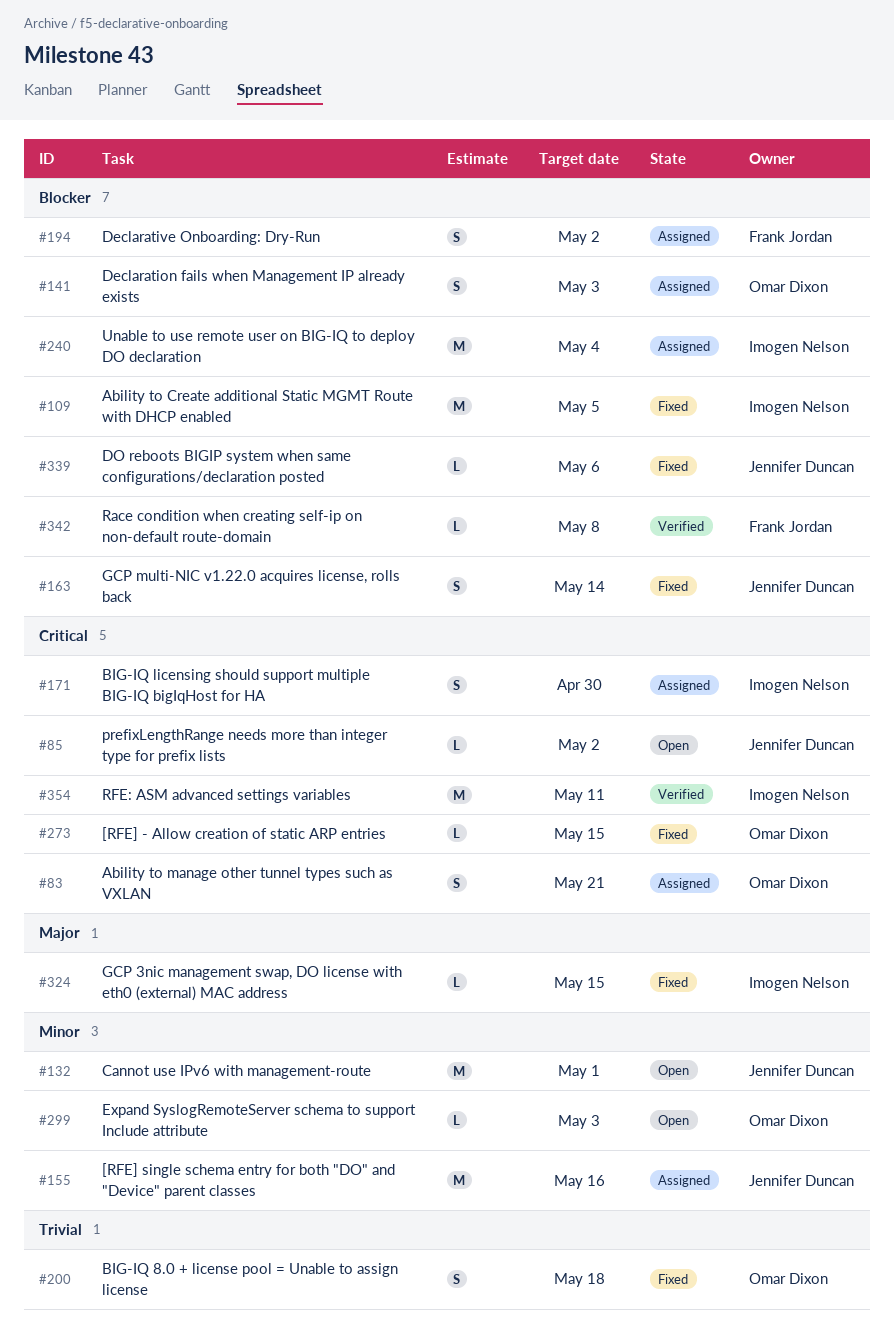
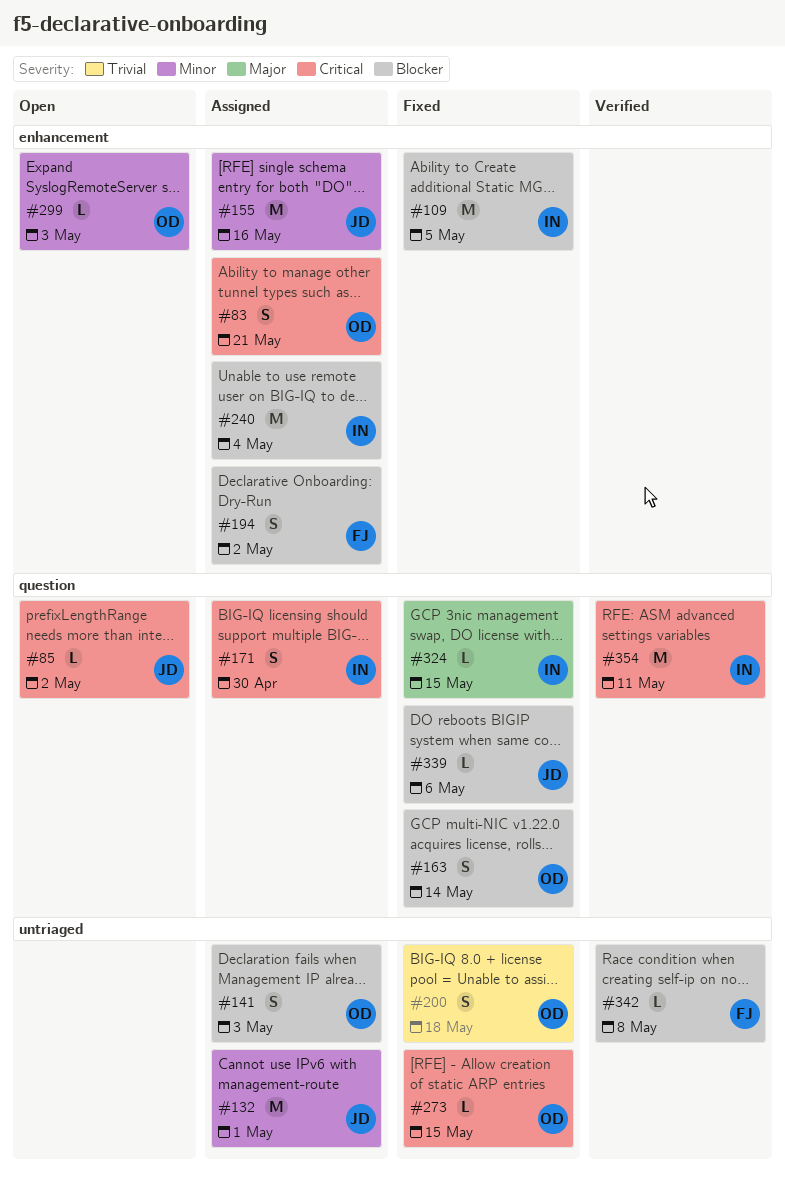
#132, status: Open -> Assigned
#163, owner: Jennifer Duncan -> Omar Dixon

